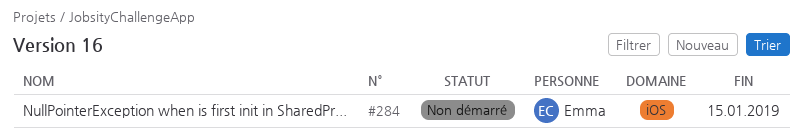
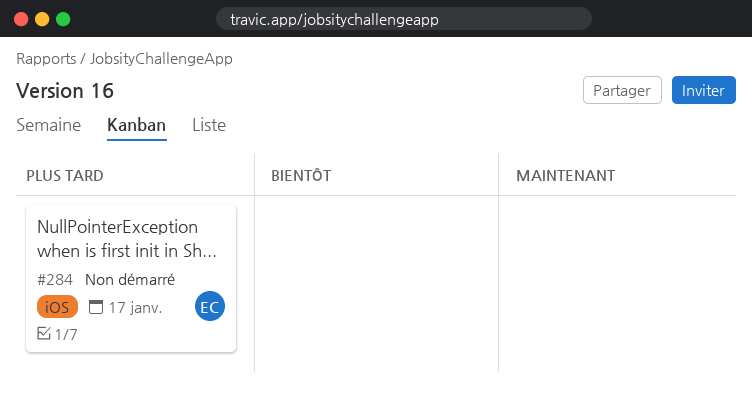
#284, due: Jan 15 -> Jan 17

